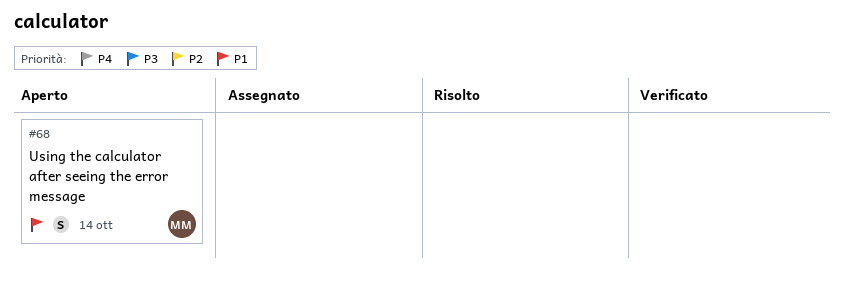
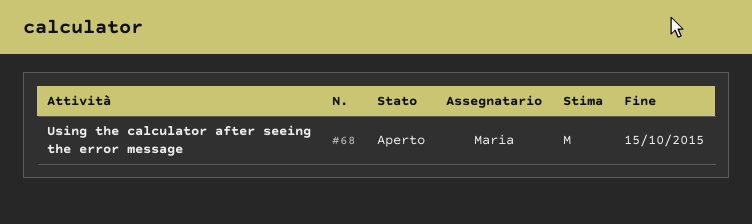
#68, estimate: S -> M
#68, due: Oct 14 -> Oct 15

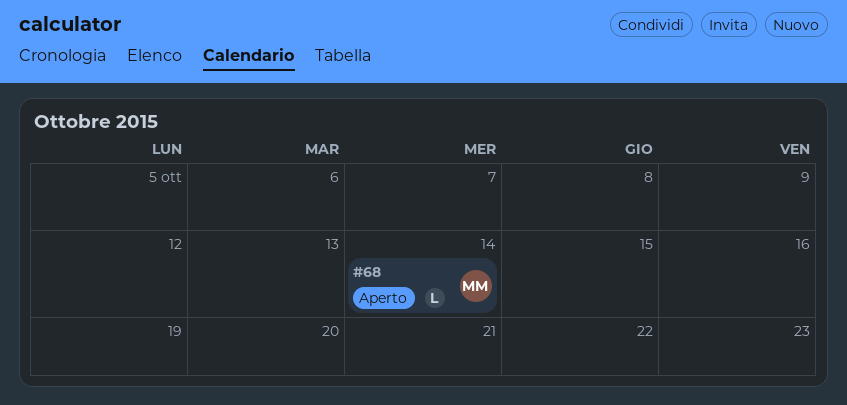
#68, estimate: M -> L
#68, due: Oct 15 -> Oct 14

